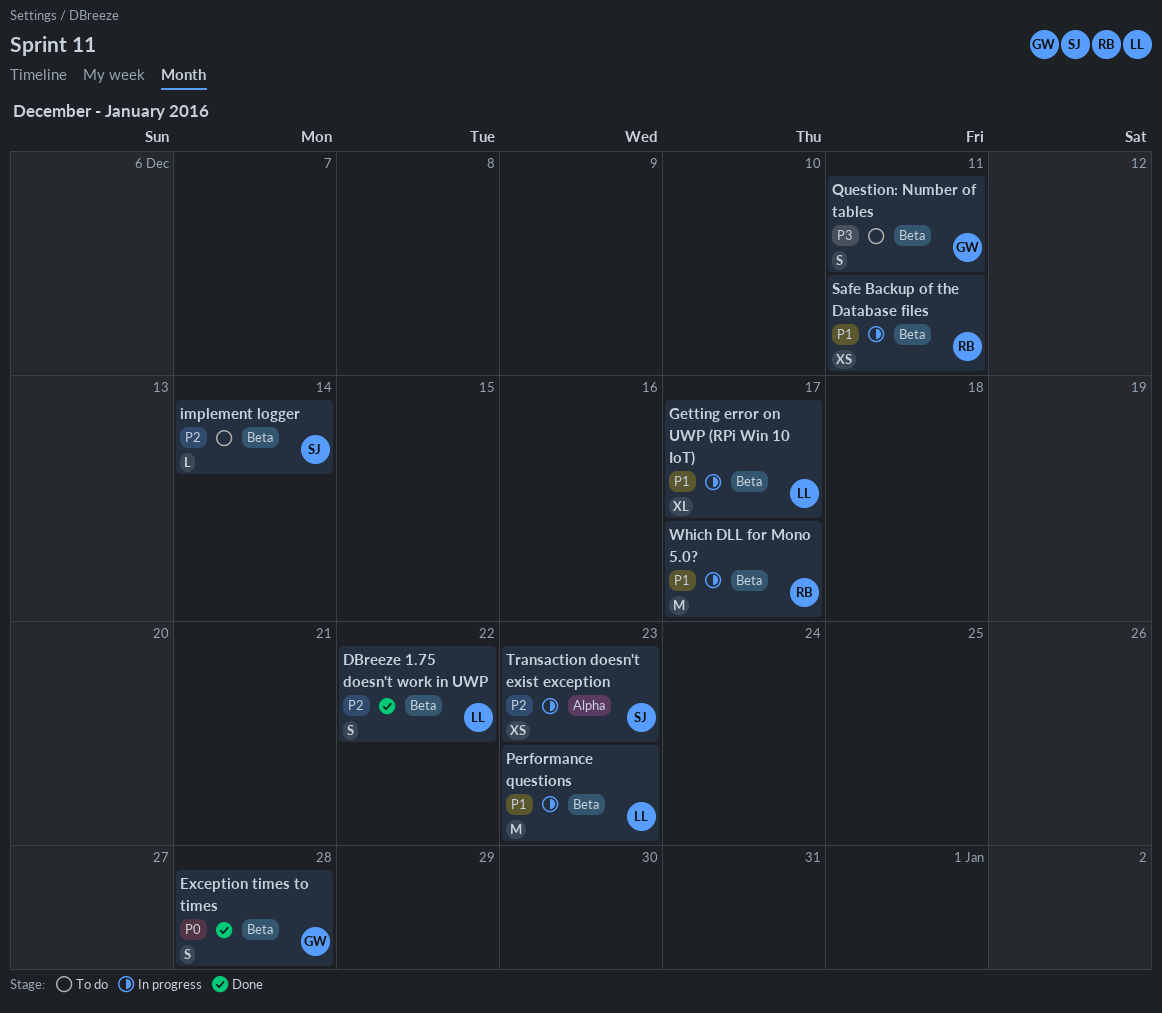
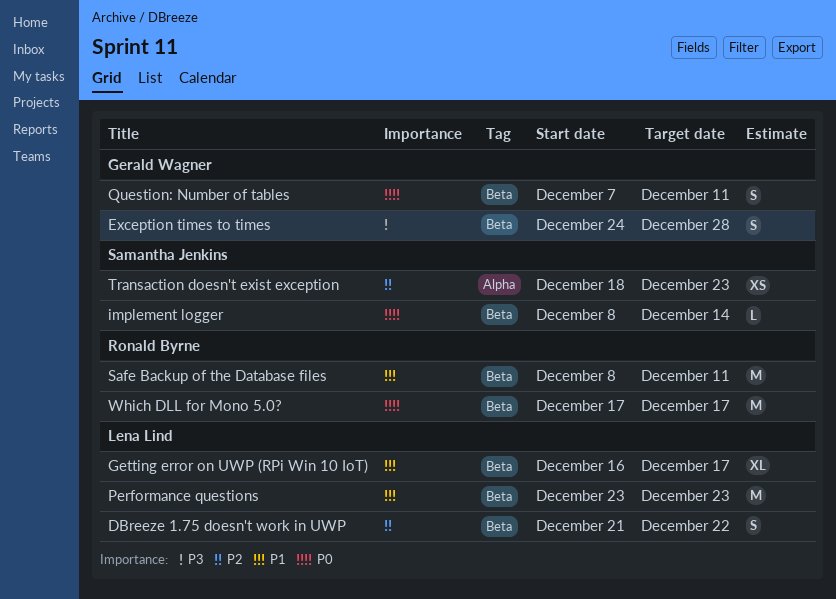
Exception times to times, priority: P0 -> P3
implement logger, priority: P2 -> P0
Question: Number of tables, priority: P3 -> P0
Safe Backup of the Database files, estimate: XS -> M
Which DLL for Mono 5.0?, priority: P1 -> P0

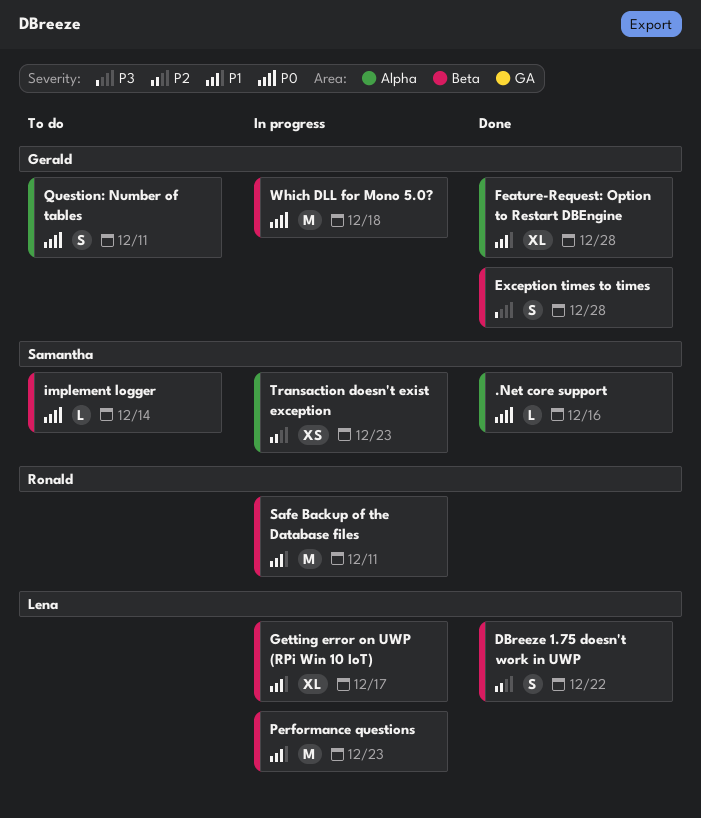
.Net core support: none -> present
Feature-Request: Option to Restart DBEngine: none -> present
Question: Number of tables, label: Beta -> Alpha
Which DLL for Mono 5.0?, owner: Ronald Byrne -> Gerald Wagner
Which DLL for Mono 5.0?, due: Dec 17 -> Dec 18

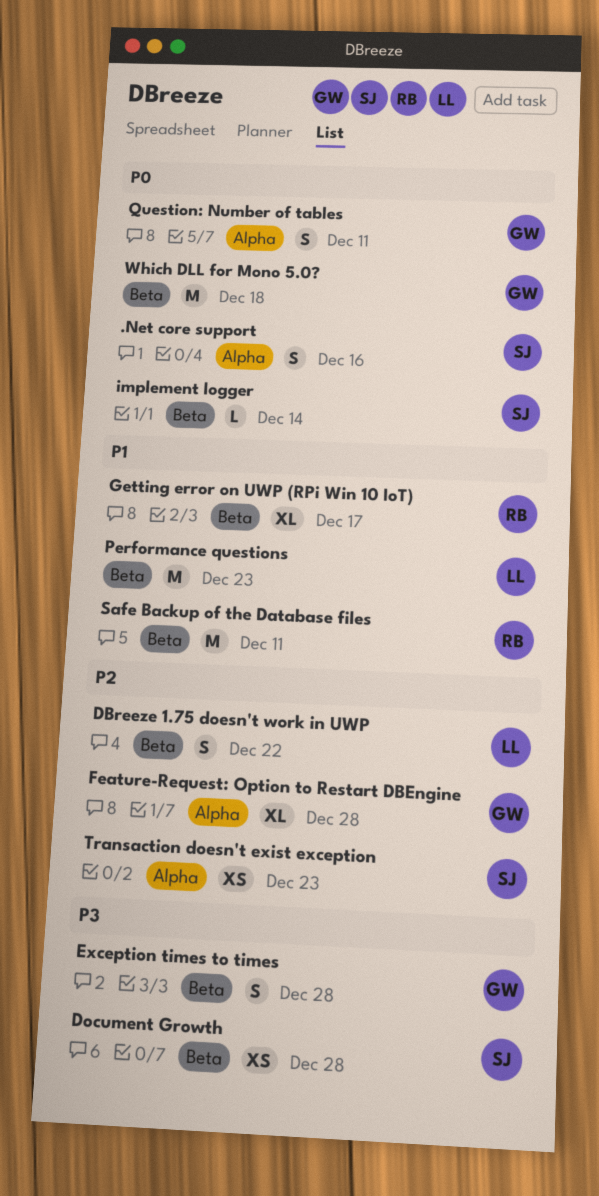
.Net core support, estimate: L -> S
Document Growth: none -> present
Feature-Request: Option to Restart DBEngine, priority: P1 -> P2
Getting error on UWP (RPi Win 10 IoT), owner: Lena -> Ronald

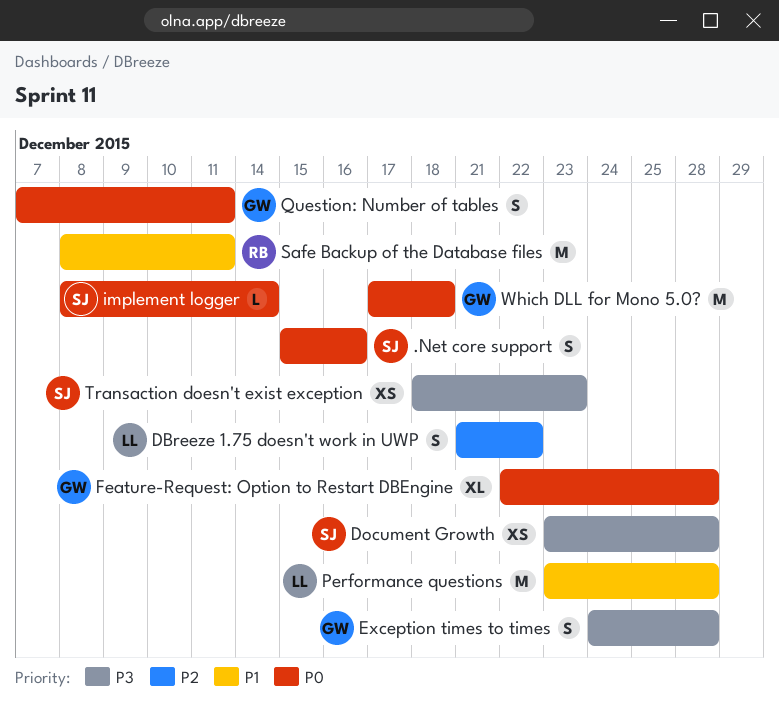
Feature-Request: Option to Restart DBEngine, priority: P2 -> P0
Getting error on UWP (RPi Win 10 IoT): present -> none
Performance questions, due: Dec 23 -> Dec 28
Transaction doesn't exist exception, priority: P2 -> P3

